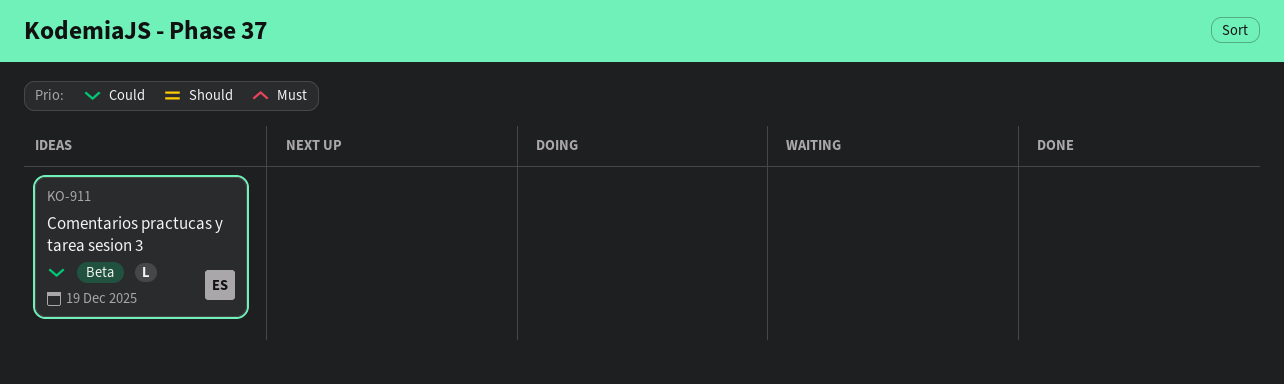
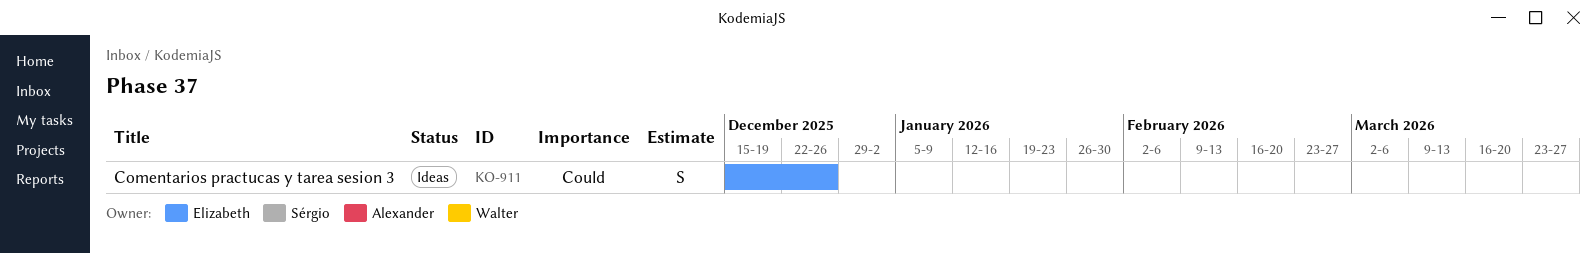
KO-911, estimate: L -> S
KO-911, due: Dec 19 -> Dec 26

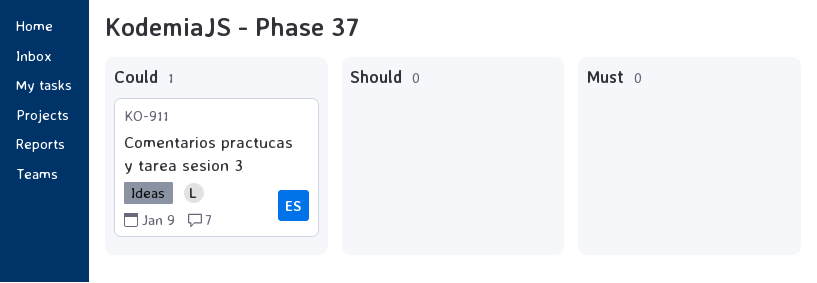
KO-911, estimate: S -> L
KO-911, due: Dec 26 -> Jan 9

